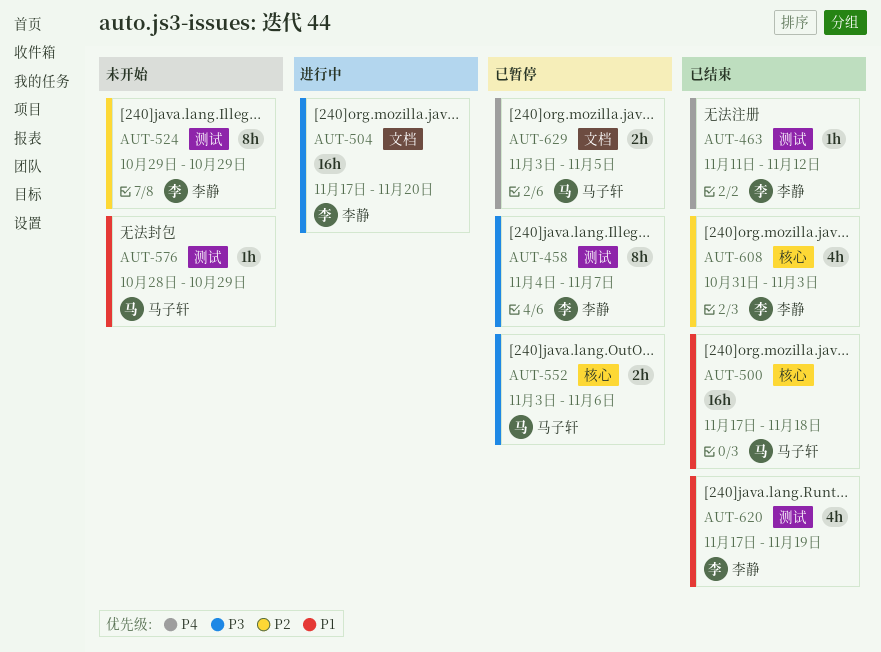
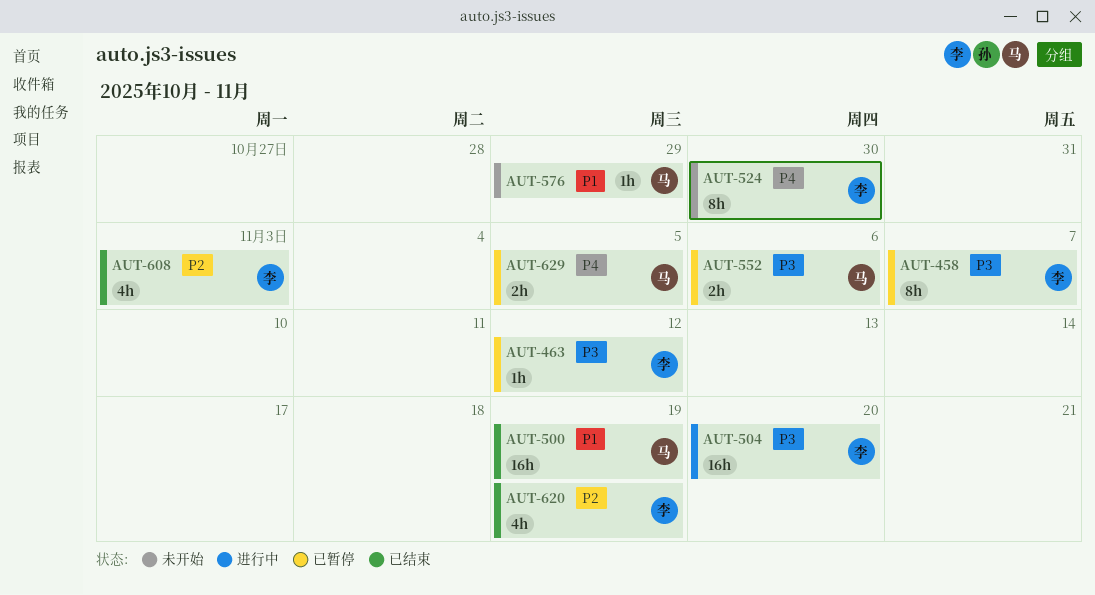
AUT-463, status: 已结束 -> 已暂停
AUT-463, priority: P4 -> P3
AUT-500, due: Nov 18 -> Nov 19
AUT-524, priority: P2 -> P4
AUT-524, due: Oct 29 -> Oct 30
AUT-620, priority: P1 -> P2

